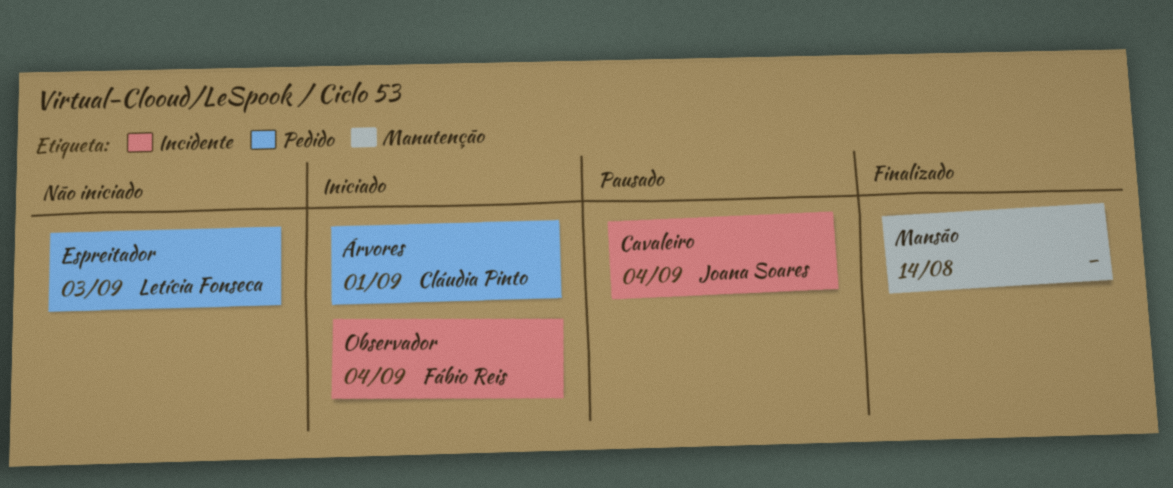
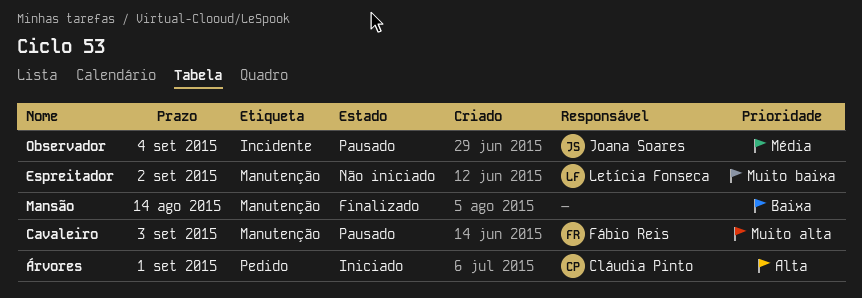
Cavaleiro, owner: Joana Soares -> Fábio Reis
Cavaleiro, label: Incidente -> Manutenção
Cavaleiro, due: Sep 4 -> Sep 3
Espreitador, label: Pedido -> Manutenção
Espreitador, due: Sep 3 -> Sep 2
Observador, status: Iniciado -> Pausado
Observador, owner: Fábio Reis -> Joana Soares

